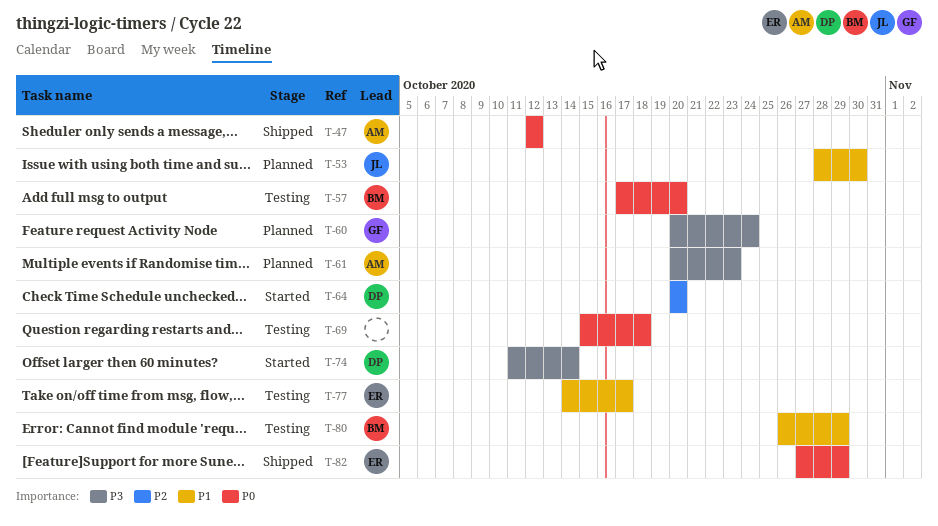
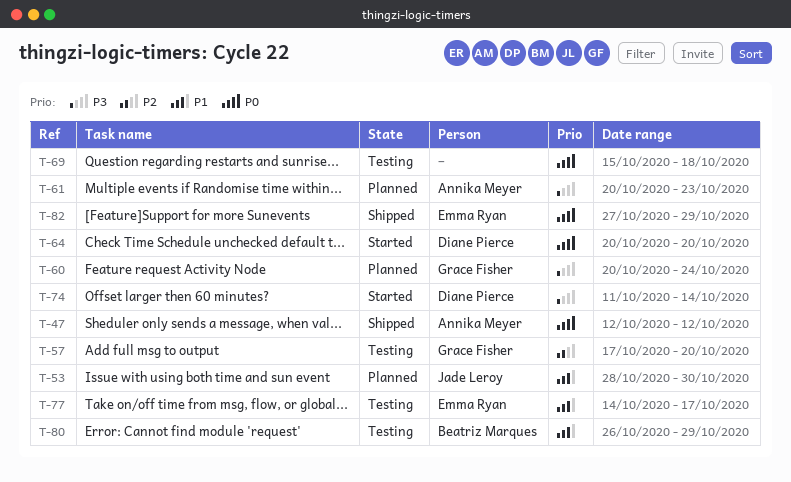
T-57, owner: Beatriz Marques -> Grace Fisher
T-57, priority: P0 -> P2
T-64, priority: P2 -> P0

